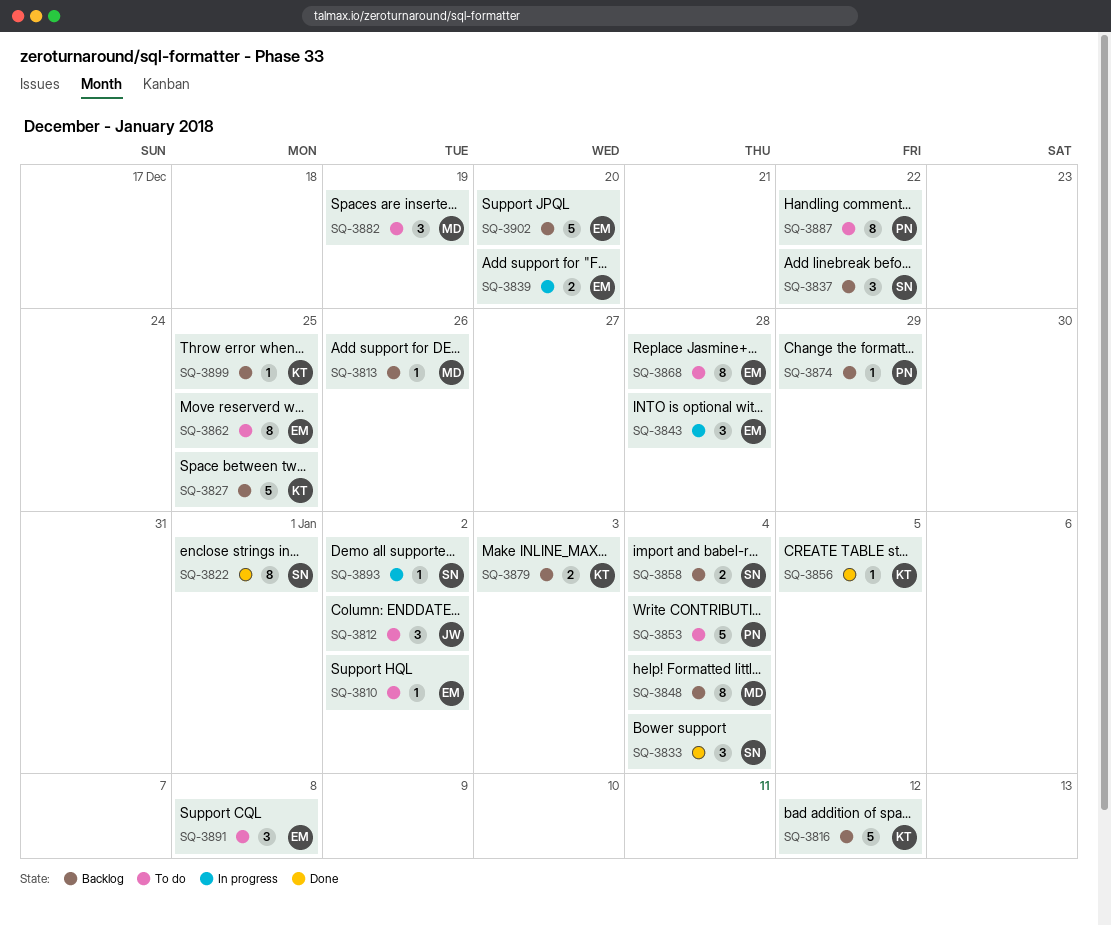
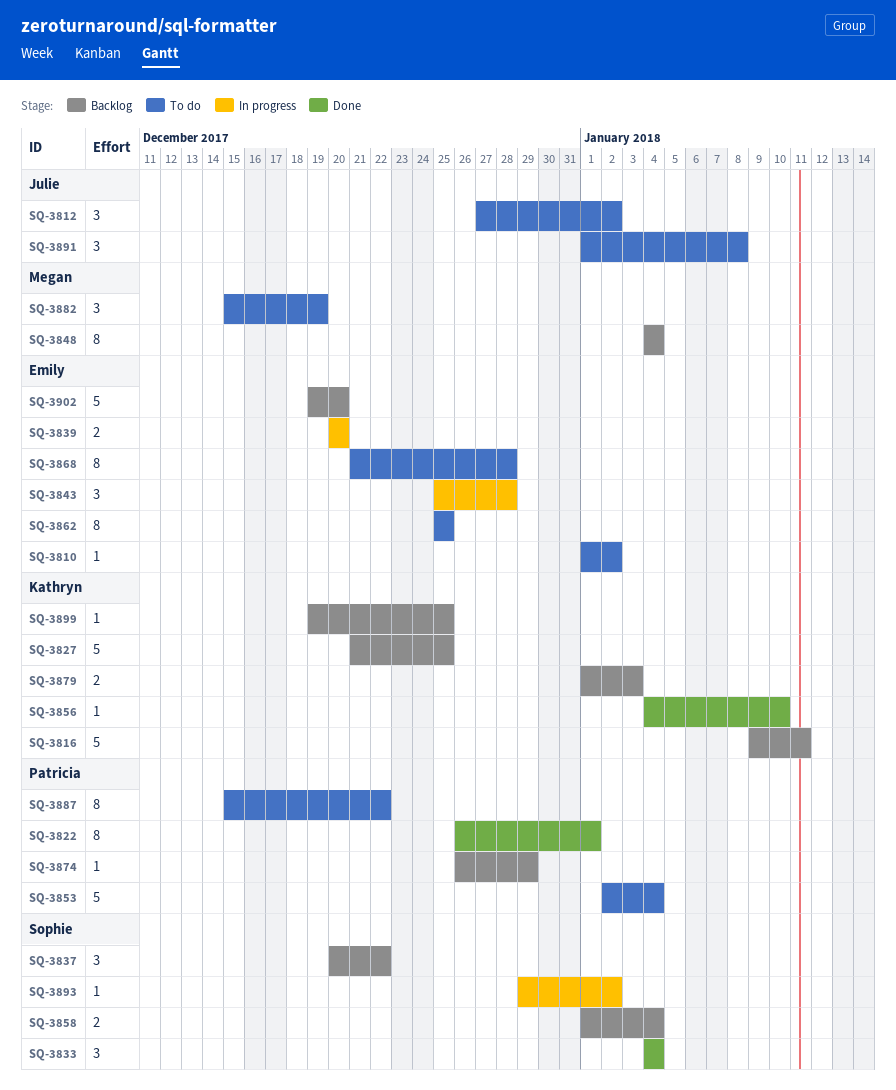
SQ-3813: present -> none
SQ-3816, due: Jan 12 -> Jan 11
SQ-3822, owner: Sophie -> Patricia
SQ-3856, due: Jan 5 -> Jan 10
SQ-3891, owner: Emily -> Julie

